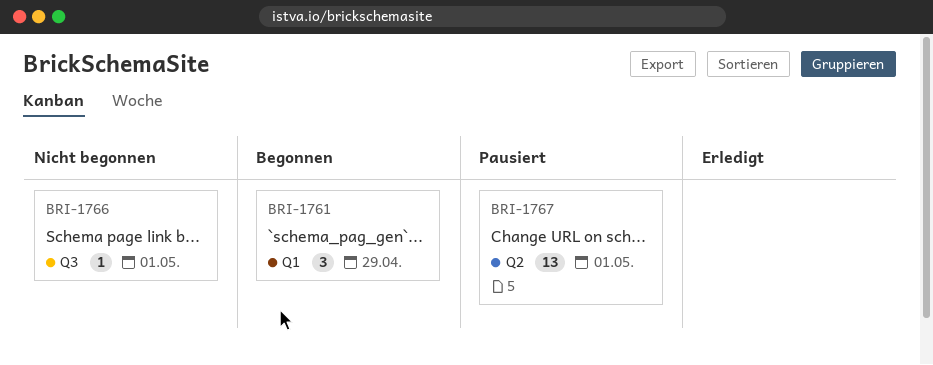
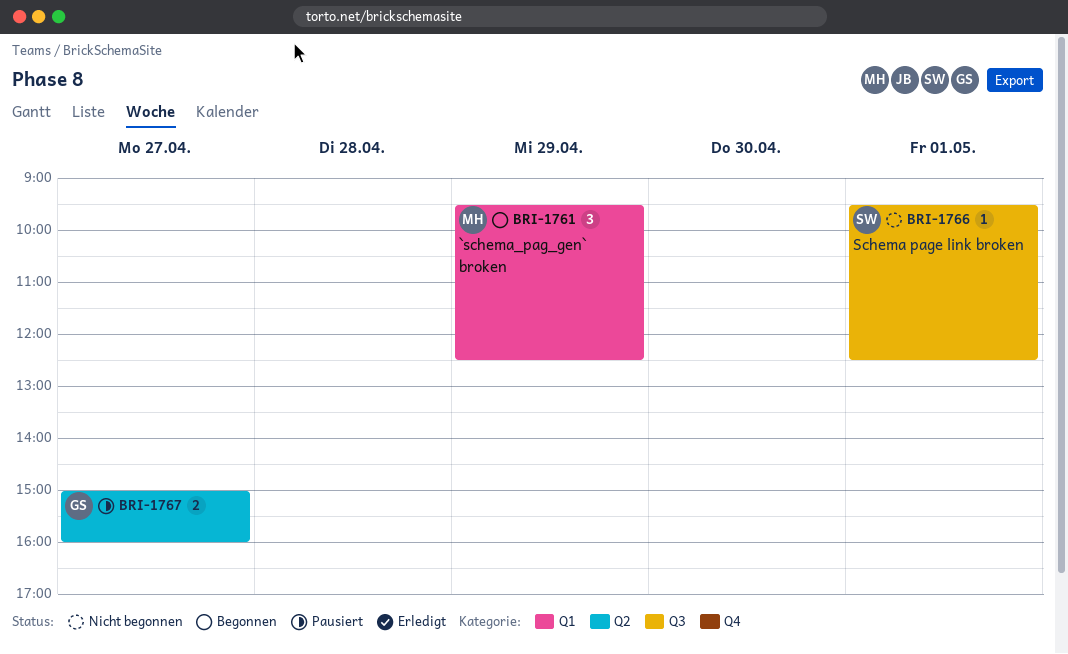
BRI-1767, estimate: 13 -> 2
BRI-1767, day: May 1 -> Apr 27

